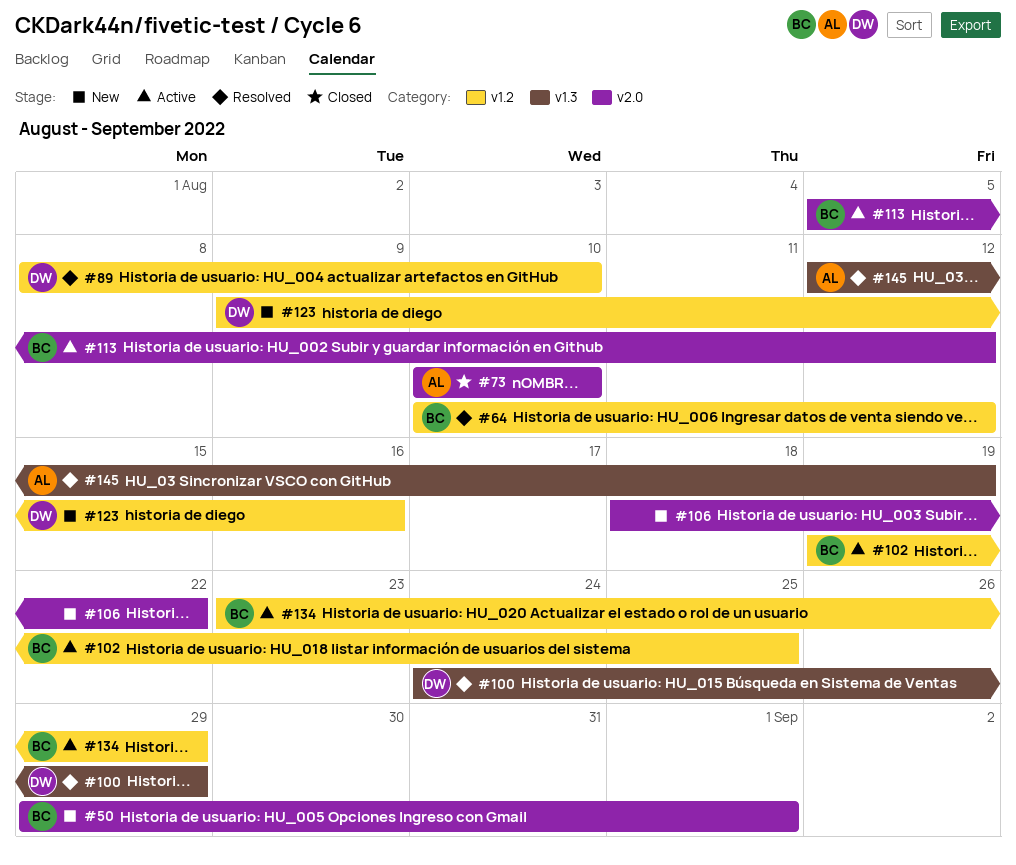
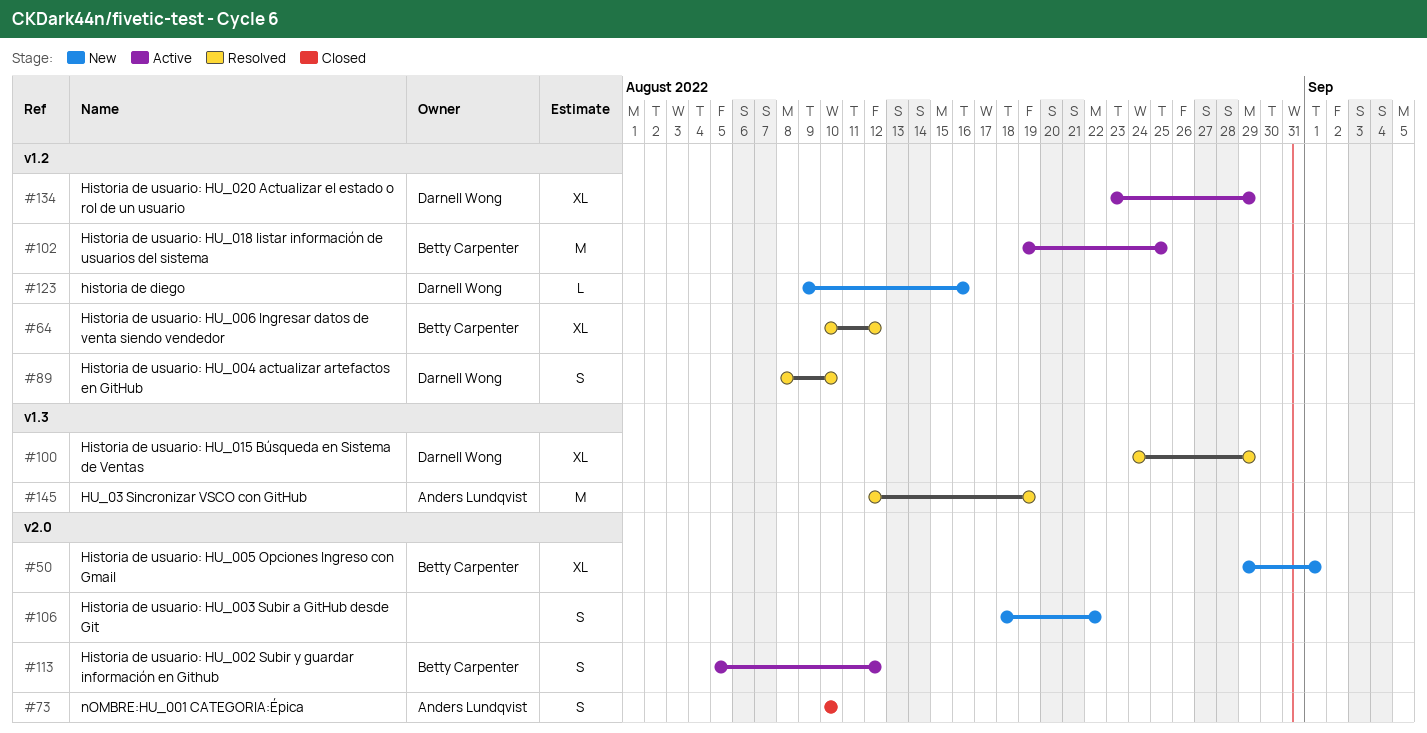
#134, owner: Betty Carpenter -> Darnell Wong

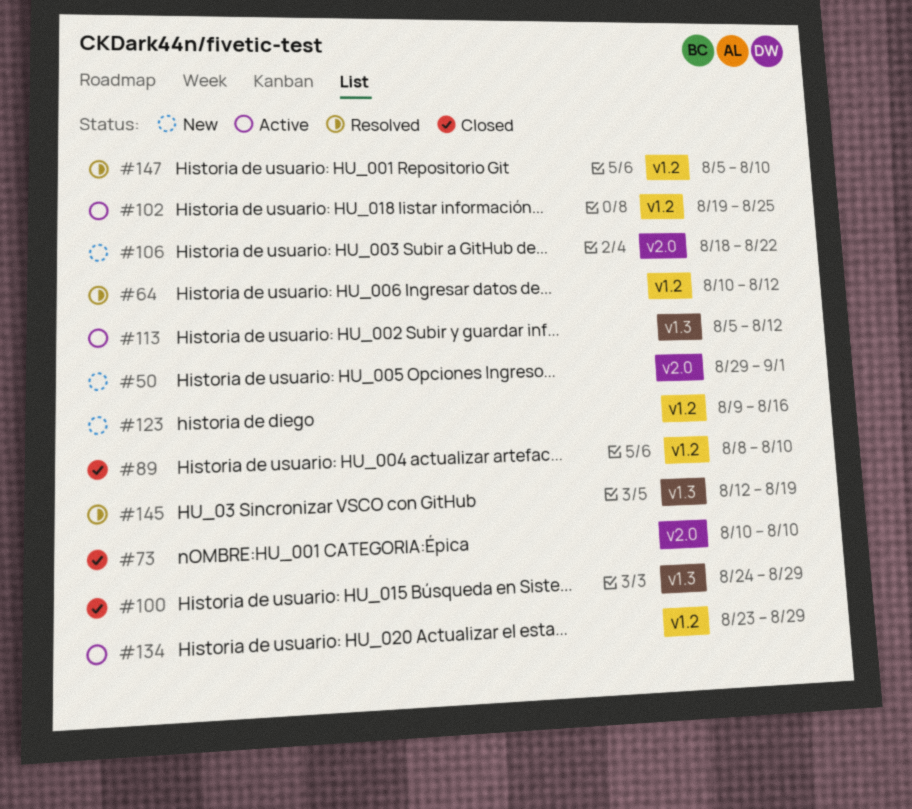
#89, status: Resolved -> Closed
#100, status: Resolved -> Closed
#113, label: v2.0 -> v1.3
#147: none -> present

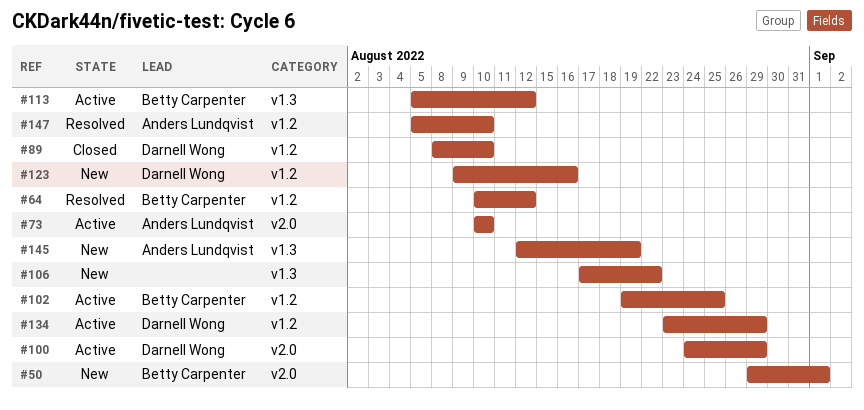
#73, status: Closed -> Active
#100, status: Closed -> Active
#100, label: v1.3 -> v2.0
#106, label: v2.0 -> v1.3
#106, start: Aug 18 -> Aug 17
#145, status: Resolved -> New

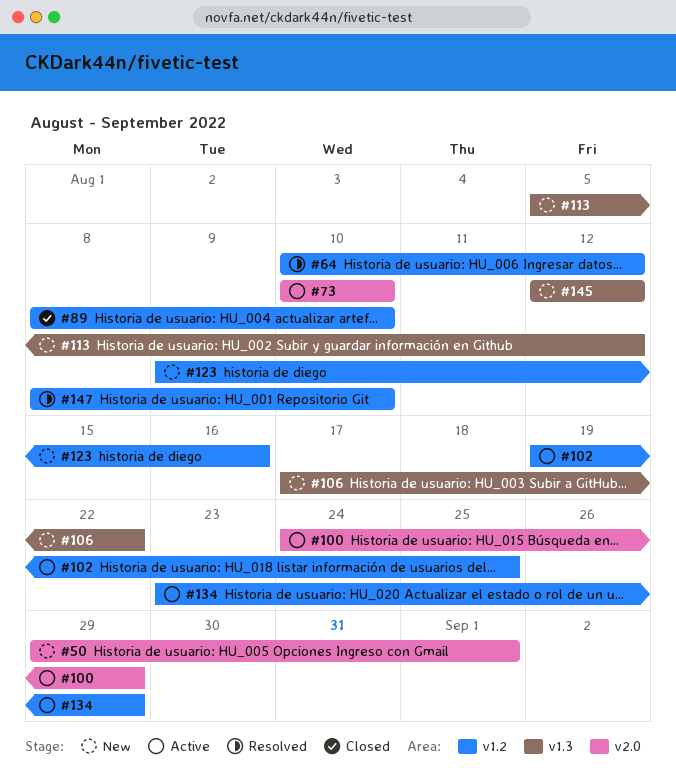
#113, status: Active -> New
#145, due: Aug 19 -> Aug 12
#147, start: Aug 5 -> Aug 8

